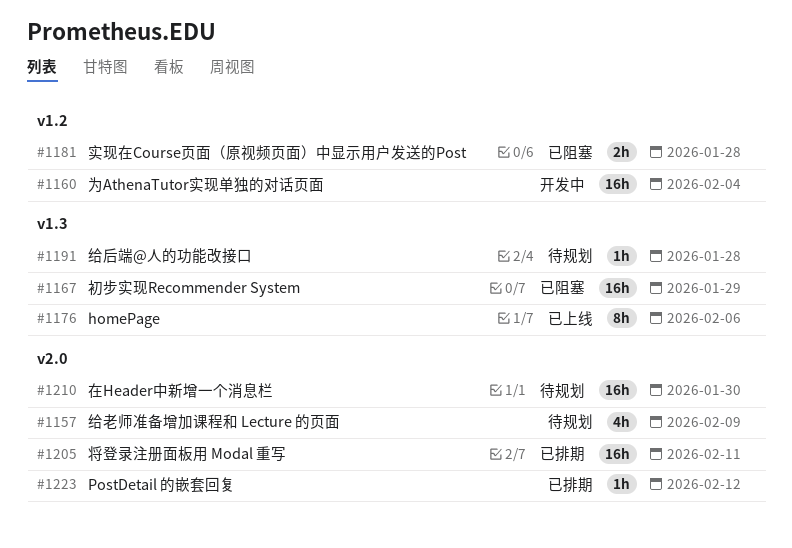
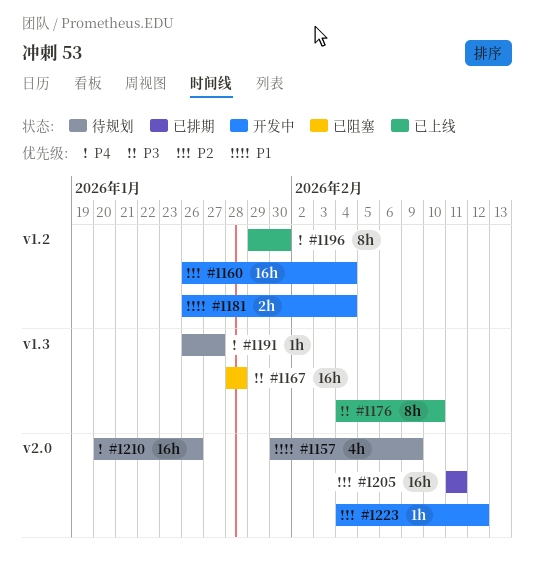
#1167, due: Jan 29 -> Jan 28
#1176, due: Feb 6 -> Feb 10
#1181, status: 已阻塞 -> 开发中
#1181, due: Jan 28 -> Feb 4
#1191, due: Jan 28 -> Jan 27
#1196: none -> present
#1210, due: Jan 30 -> Jan 26
#1223, status: 已排期 -> 开发中

